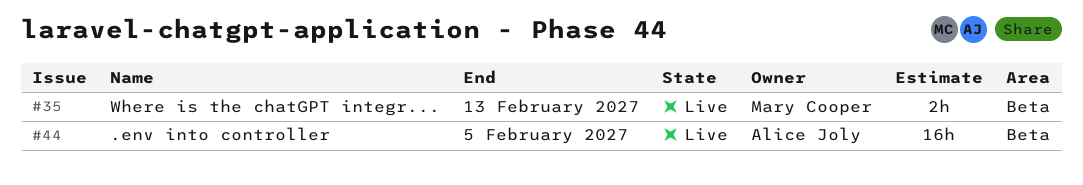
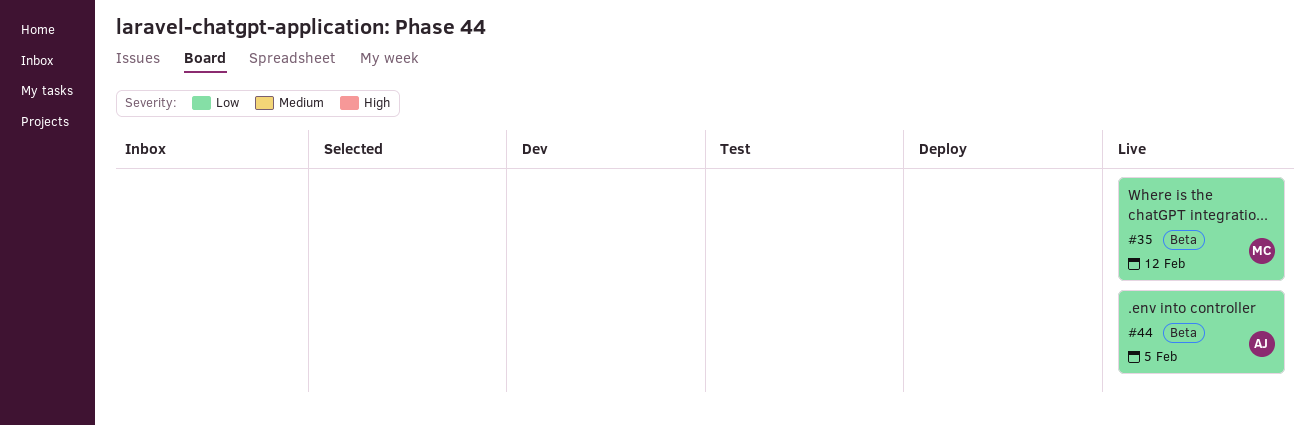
#35, due: Feb 13 -> Feb 12

